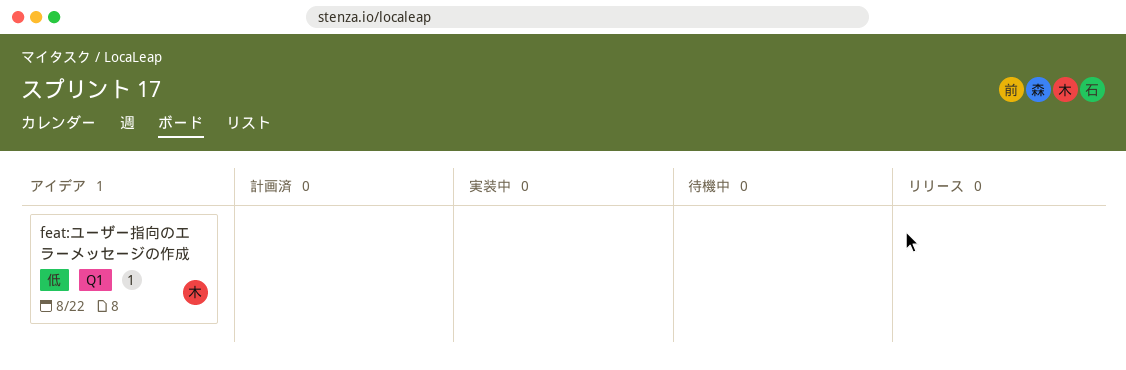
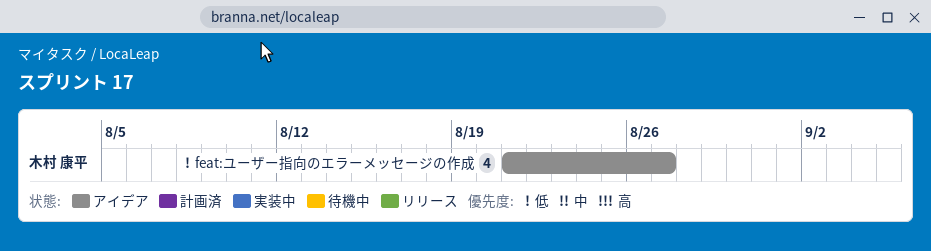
feat:ユーザー指向のエラーメッセージの作成, estimate: 1 -> 4
feat:ユーザー指向のエラーメッセージの作成, due: Aug 22 -> Aug 27

